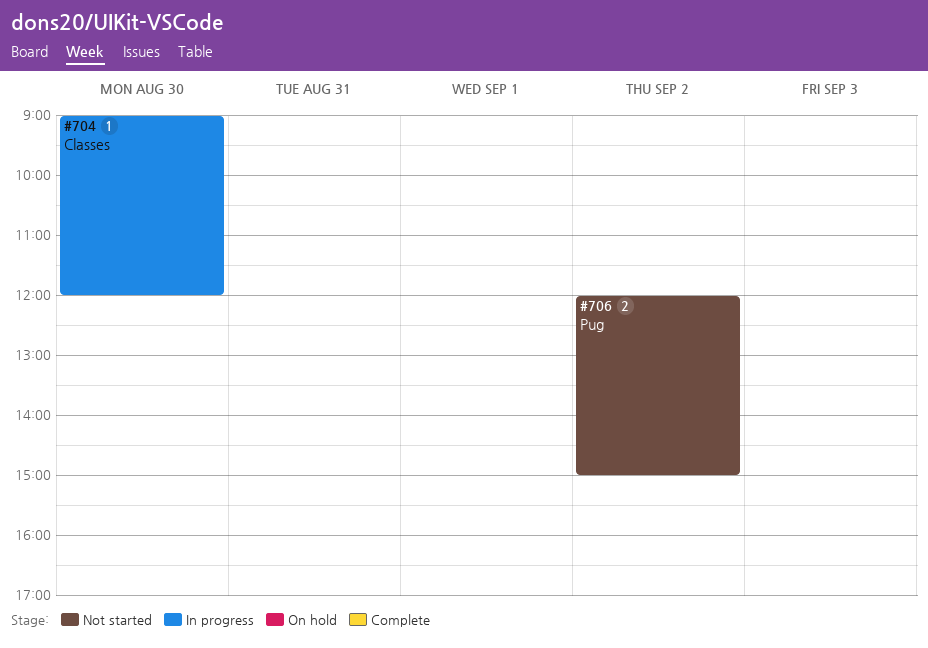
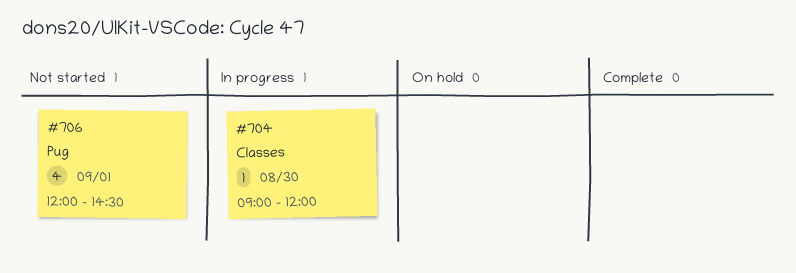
#706, estimate: 2 -> 4
#706, day: Sep 2 -> Sep 1
#706, ends: 15:00 -> 14:30

